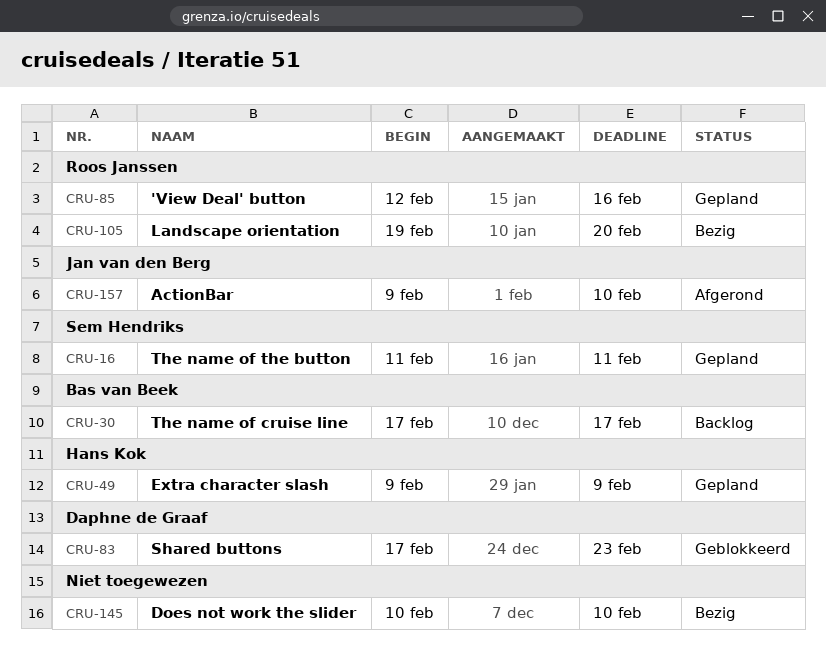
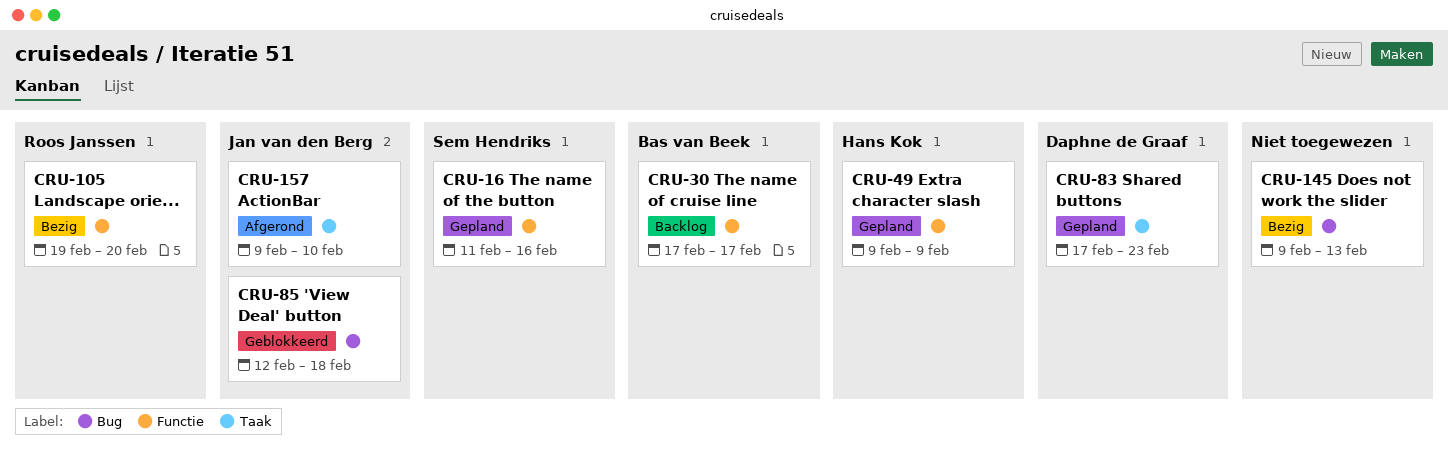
CRU-16, due: Feb 11 -> Feb 16
CRU-83, status: Geblokkeerd -> Gepland
CRU-85, status: Gepland -> Geblokkeerd
CRU-85, owner: Roos Janssen -> Jan van den Berg
CRU-85, due: Feb 16 -> Feb 18
CRU-145, start: Feb 10 -> Feb 9
CRU-145, due: Feb 10 -> Feb 13

